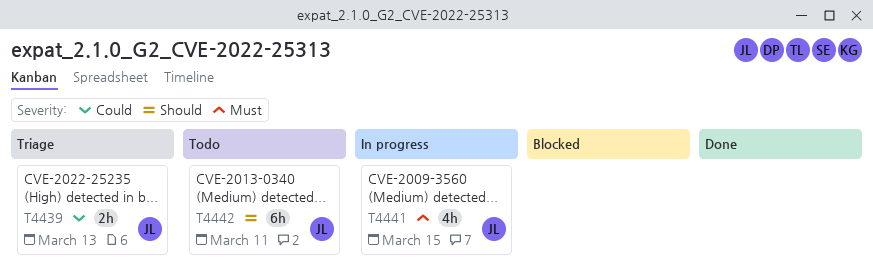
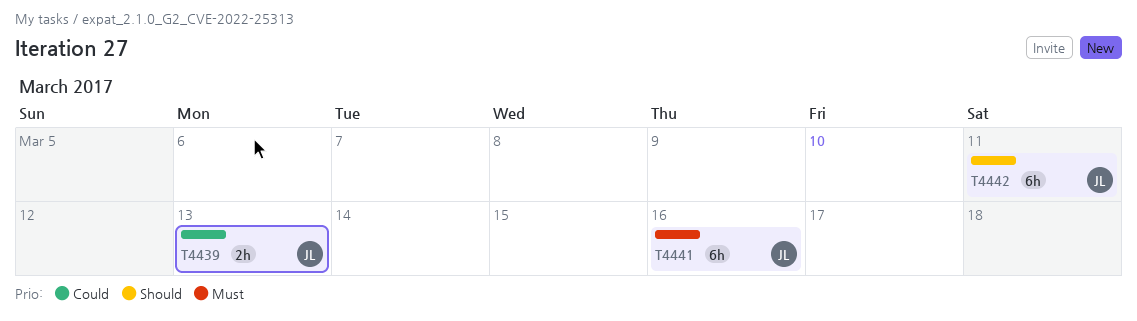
T4441, estimate: 4h -> 6h
T4441, due: Mar 15 -> Mar 16

